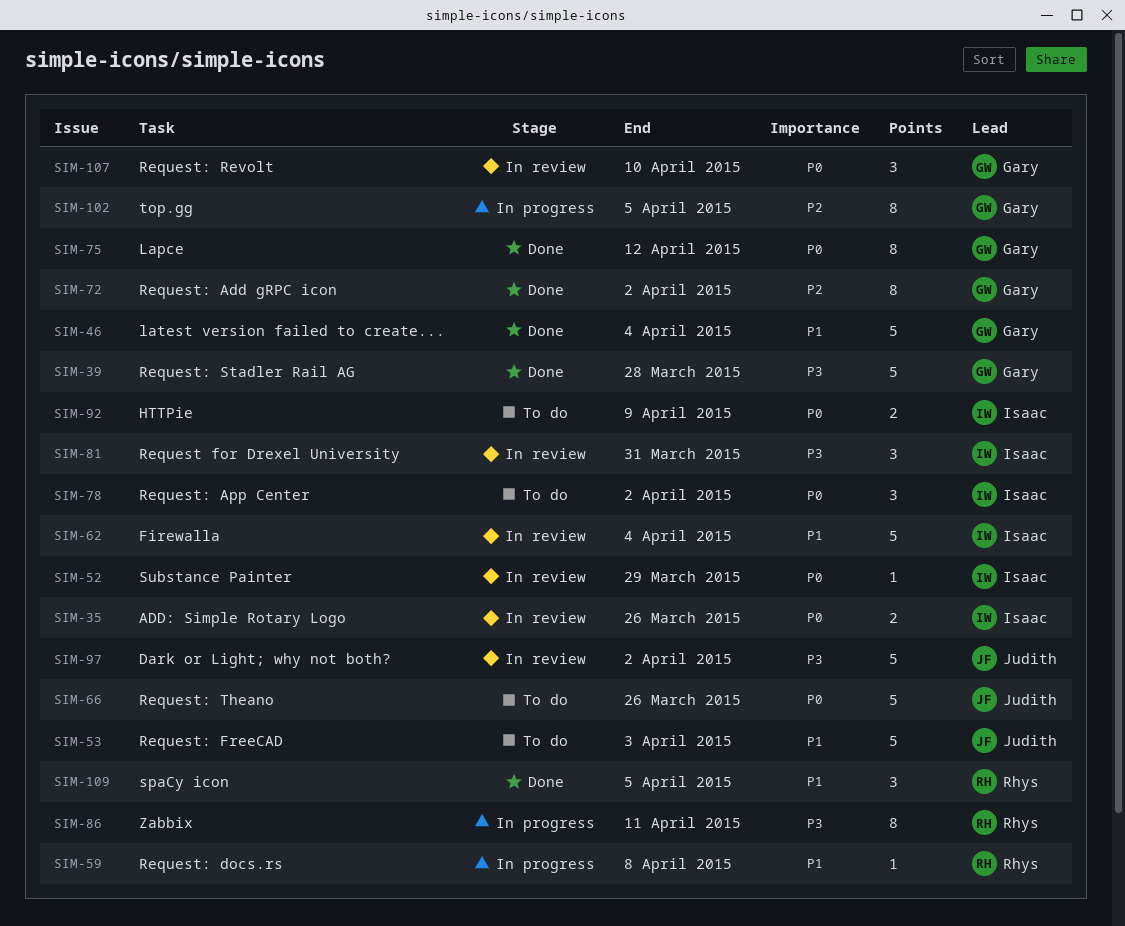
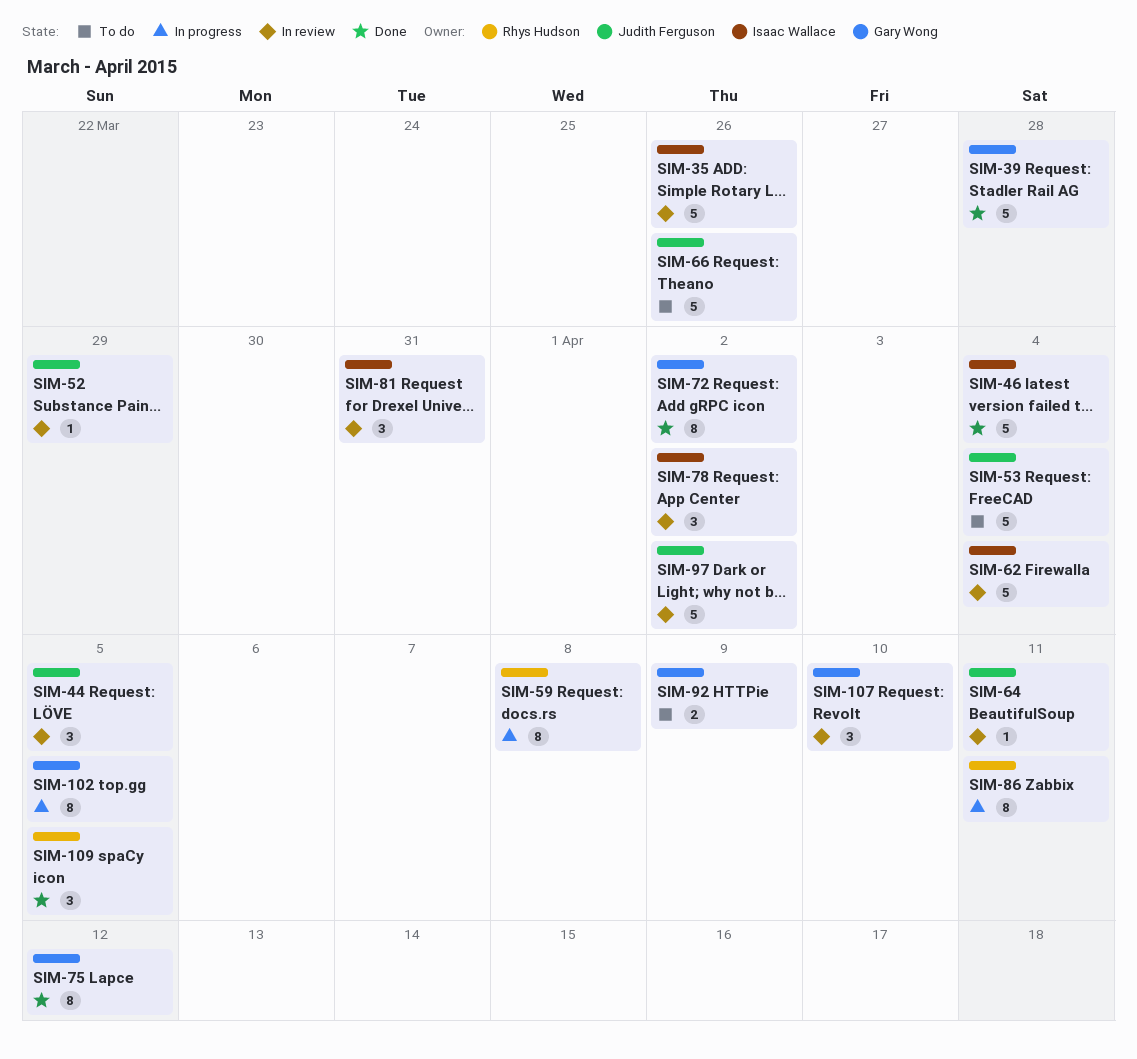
SIM-35, estimate: 2 -> 5
SIM-44: none -> present
SIM-46, owner: Gary Wong -> Isaac Wallace
SIM-52, owner: Isaac Wallace -> Judith Ferguson
SIM-53, due: Apr 3 -> Apr 4
SIM-59, estimate: 1 -> 8
SIM-64: none -> present
SIM-78, status: To do -> In review
SIM-92, owner: Isaac Wallace -> Gary Wong

